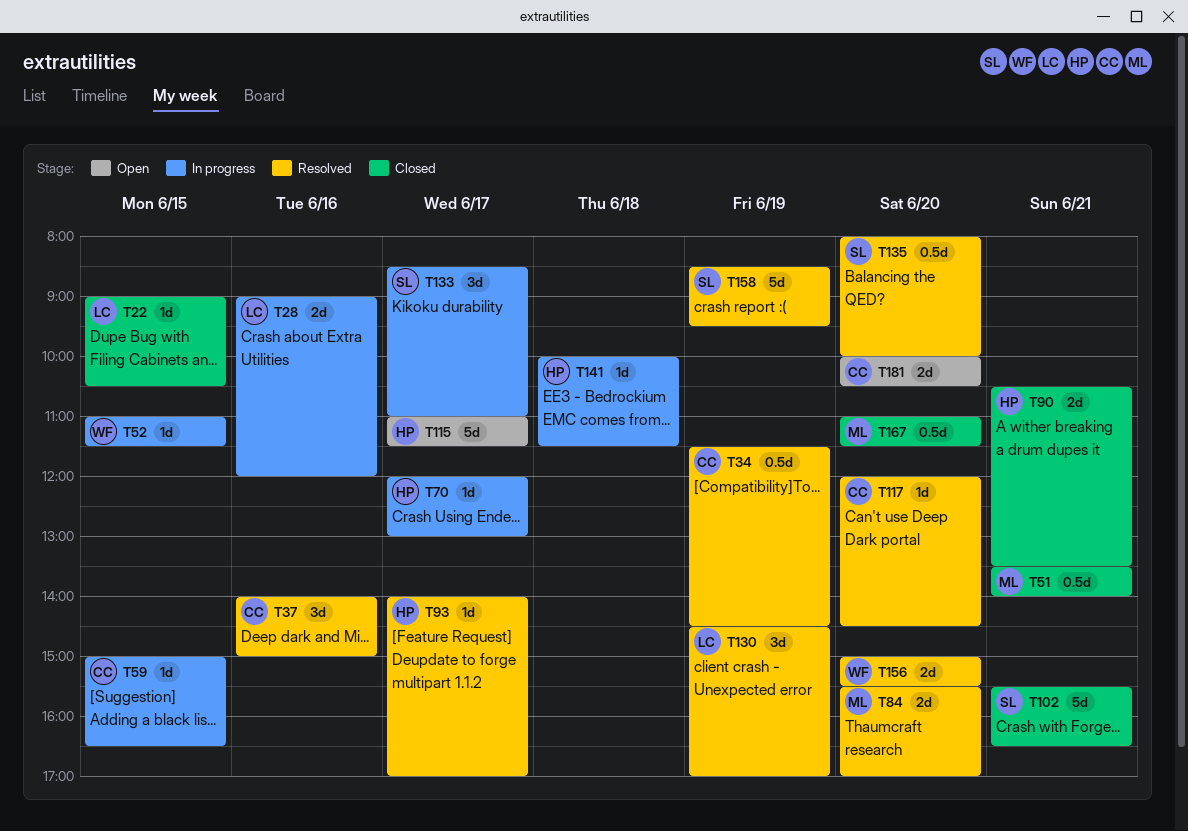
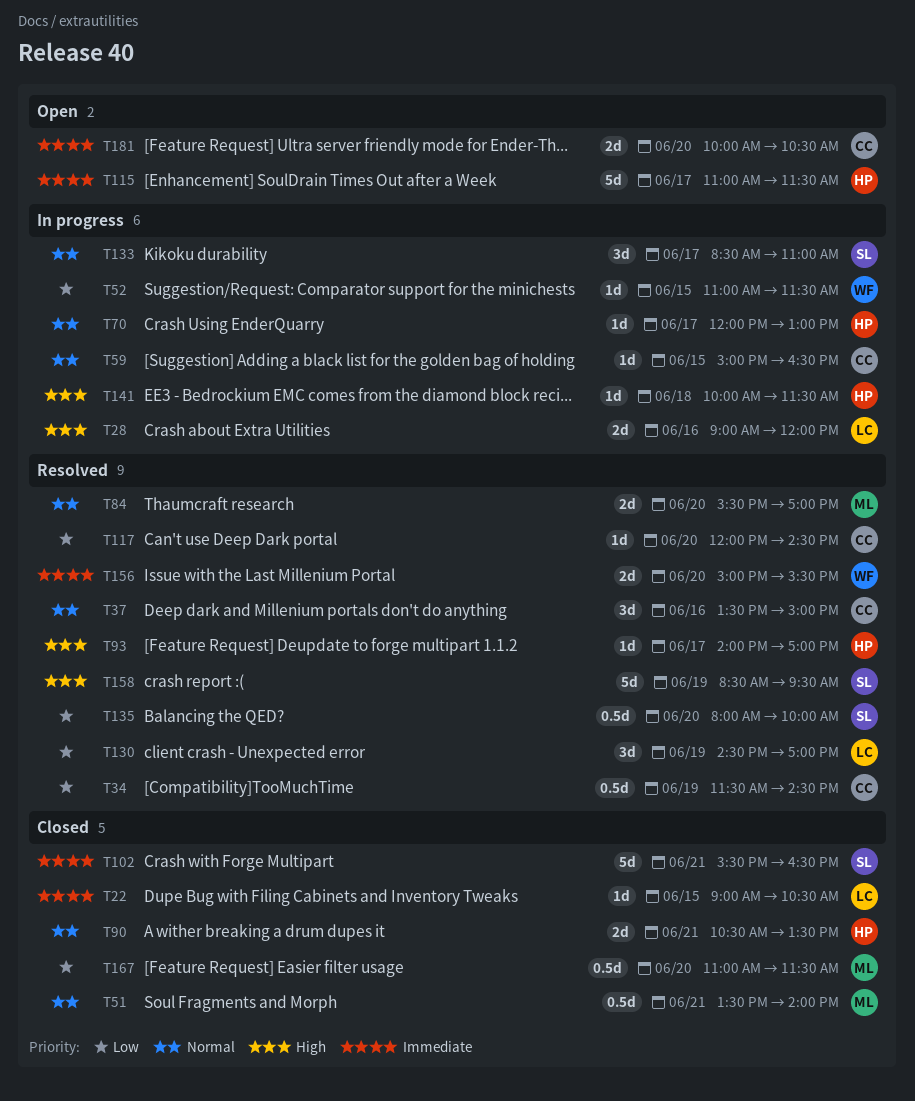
T37, begins: 14:00 -> 13:30

